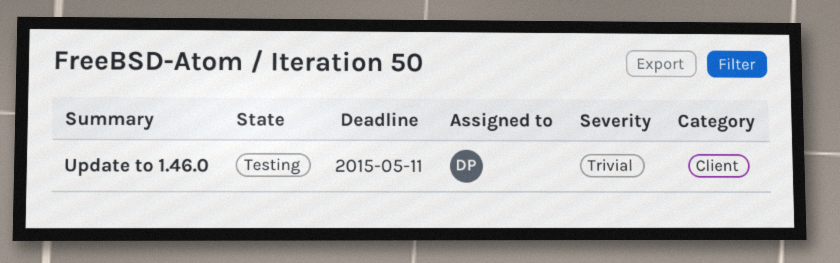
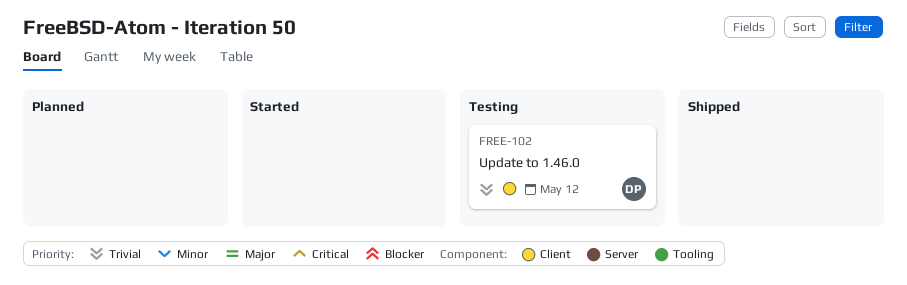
Update to 1.46.0, due: May 11 -> May 12

